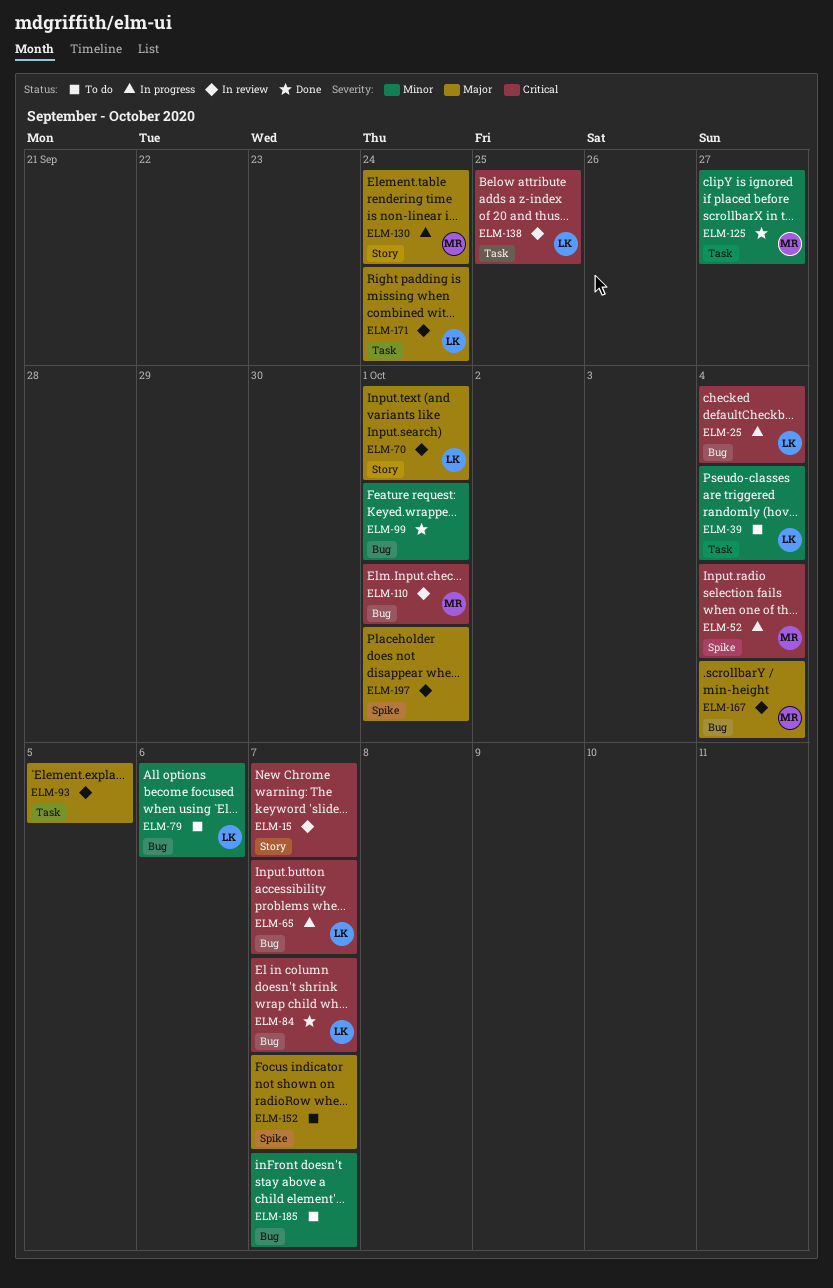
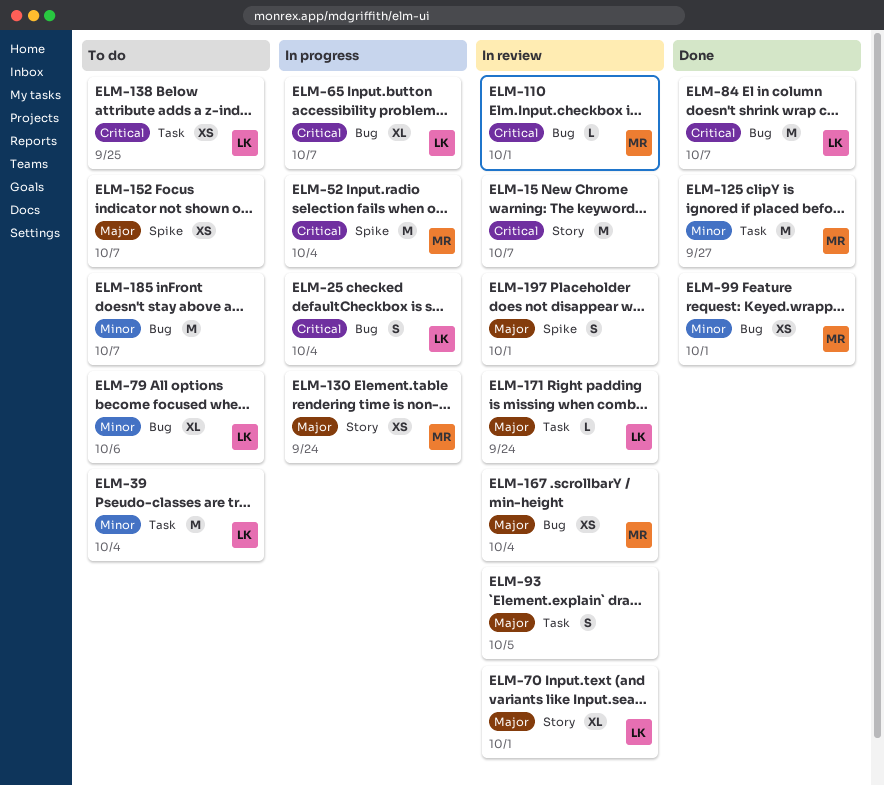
ELM-99, owner: none -> MR
ELM-138, status: In review -> To do

